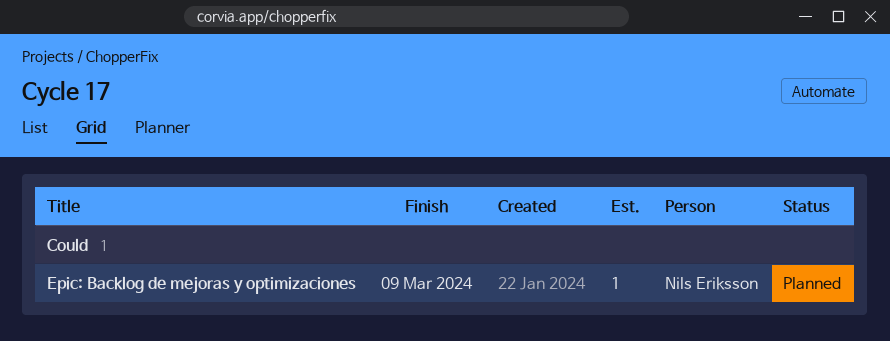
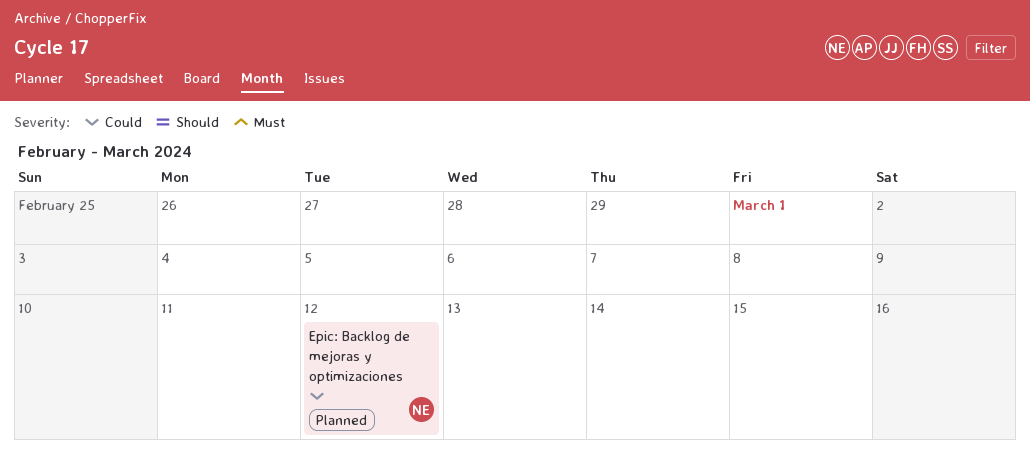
Epic: Backlog de mejoras y optimizaciones, due: Mar 9 -> Mar 12

